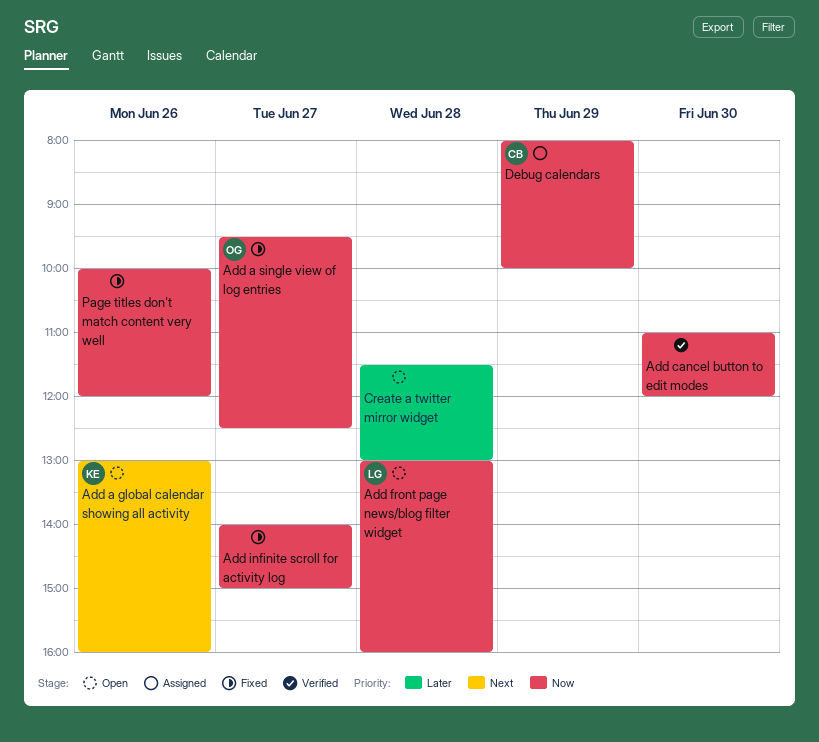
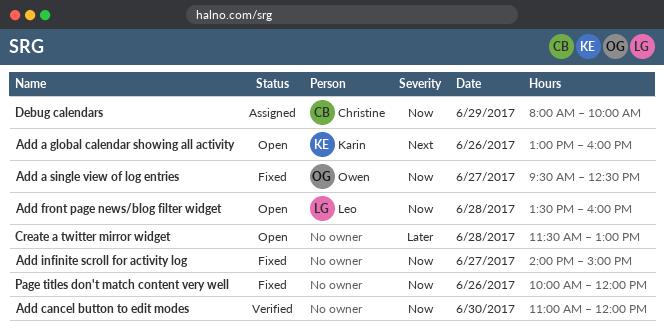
Add front page news/blog filter widget, begins: 13:00 -> 13:30

